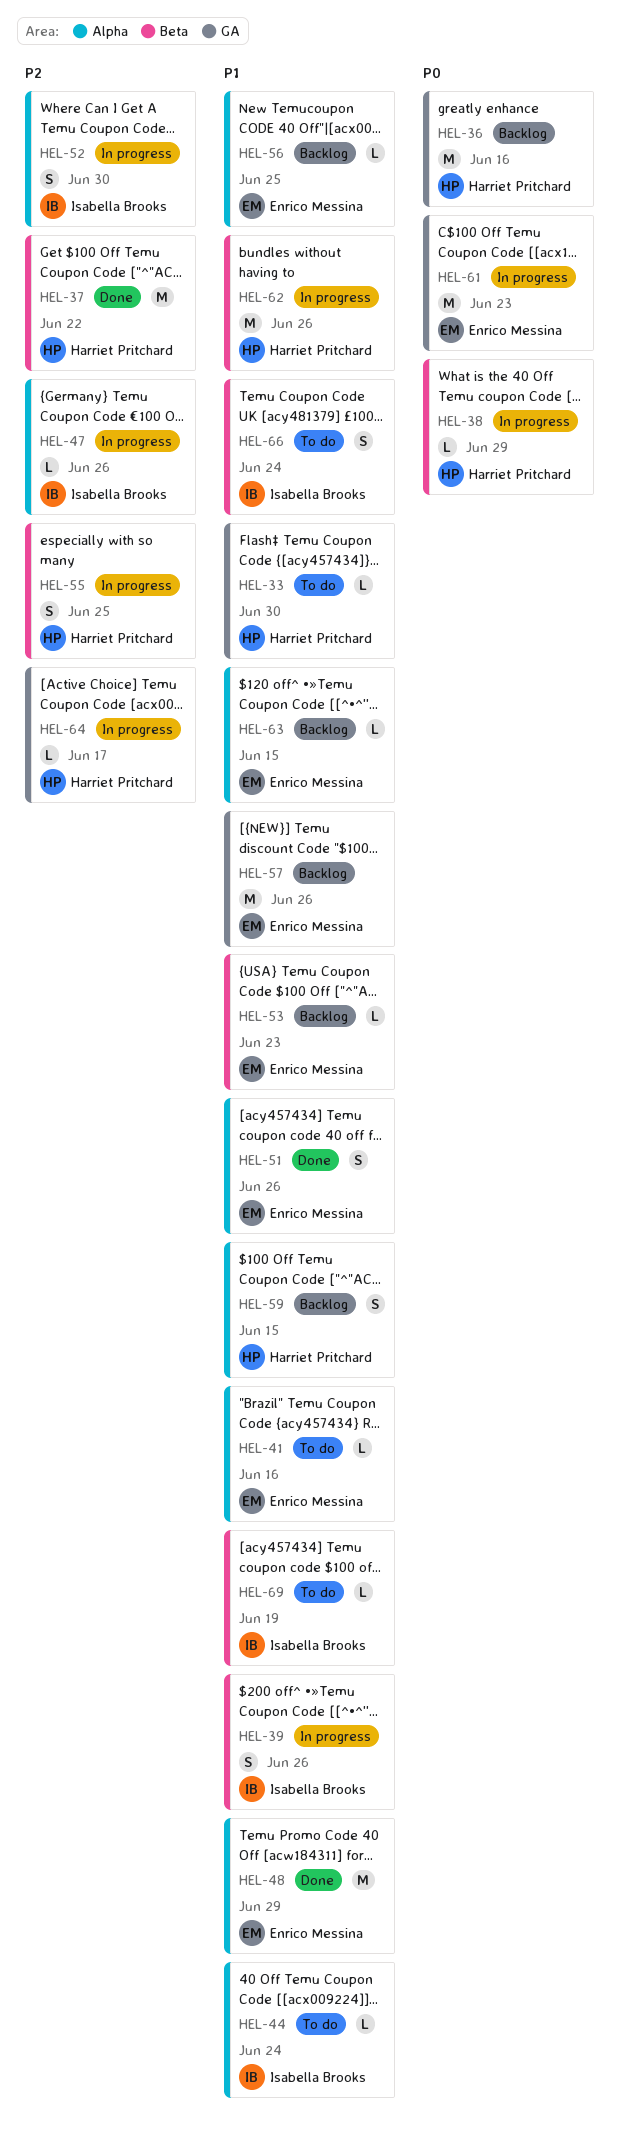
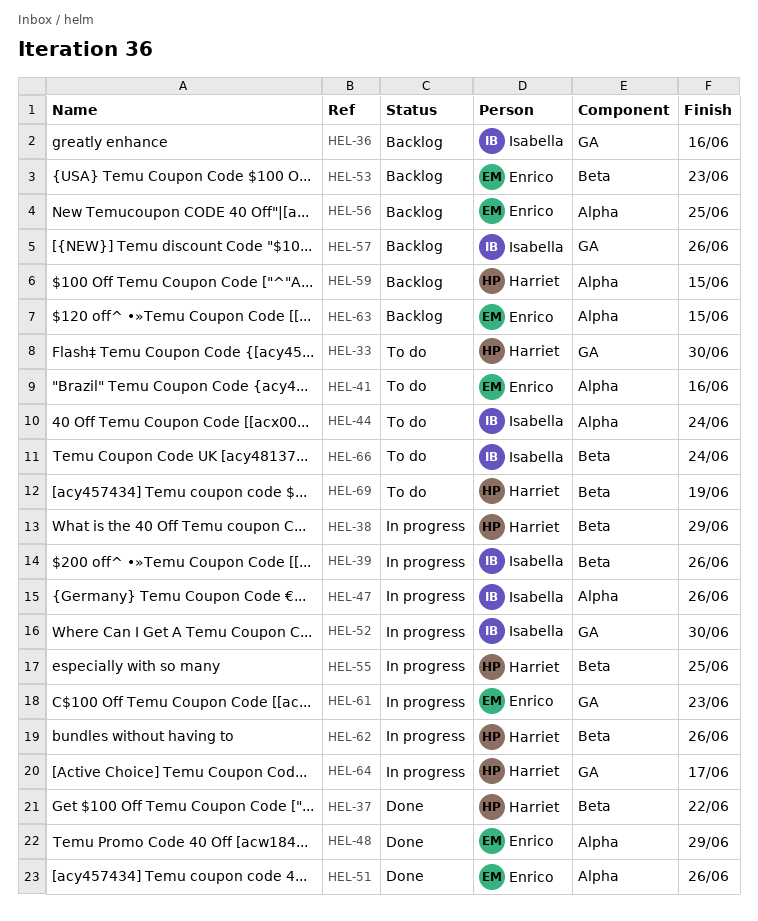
HEL-36, owner: Harriet Pritchard -> Isabella Brooks
HEL-52, label: Alpha -> GA
HEL-57, owner: Enrico Messina -> Isabella Brooks
HEL-69, owner: Isabella Brooks -> Harriet Pritchard

